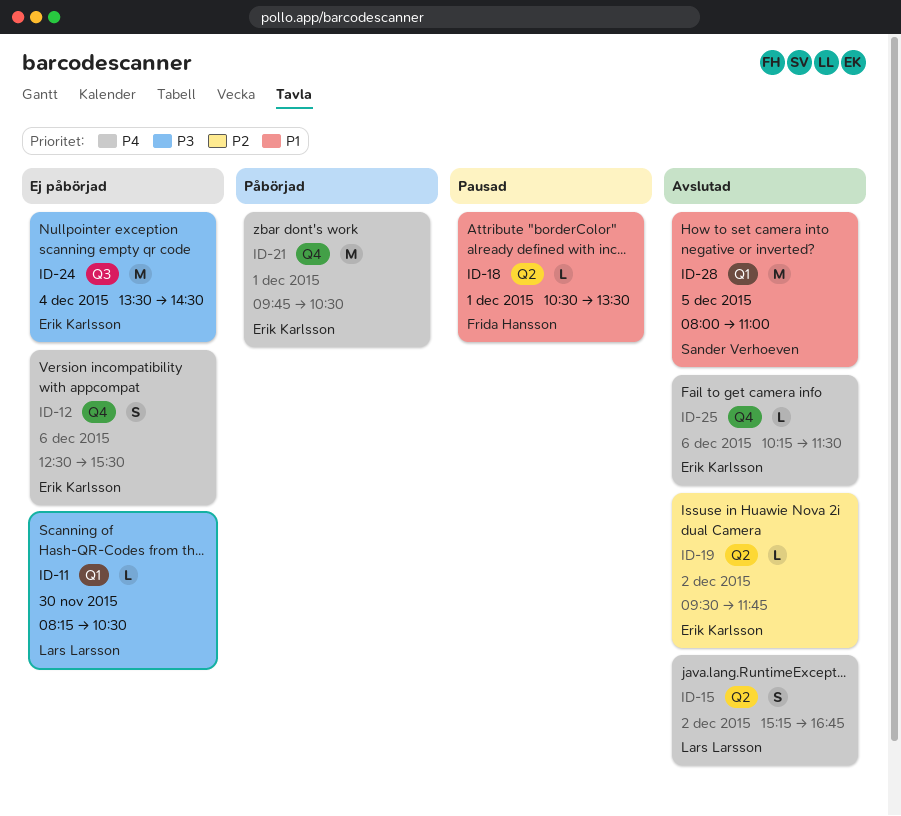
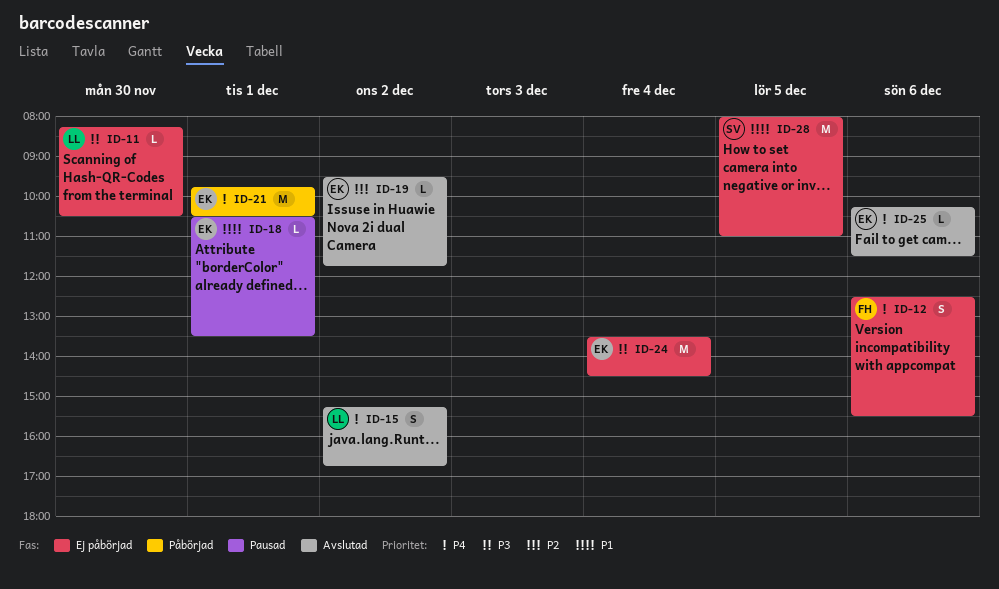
ID-12, owner: Erik Karlsson -> Frida Hansson
ID-18, owner: Frida Hansson -> Erik Karlsson
ID-28, status: Avslutad -> Ej påbörjad

